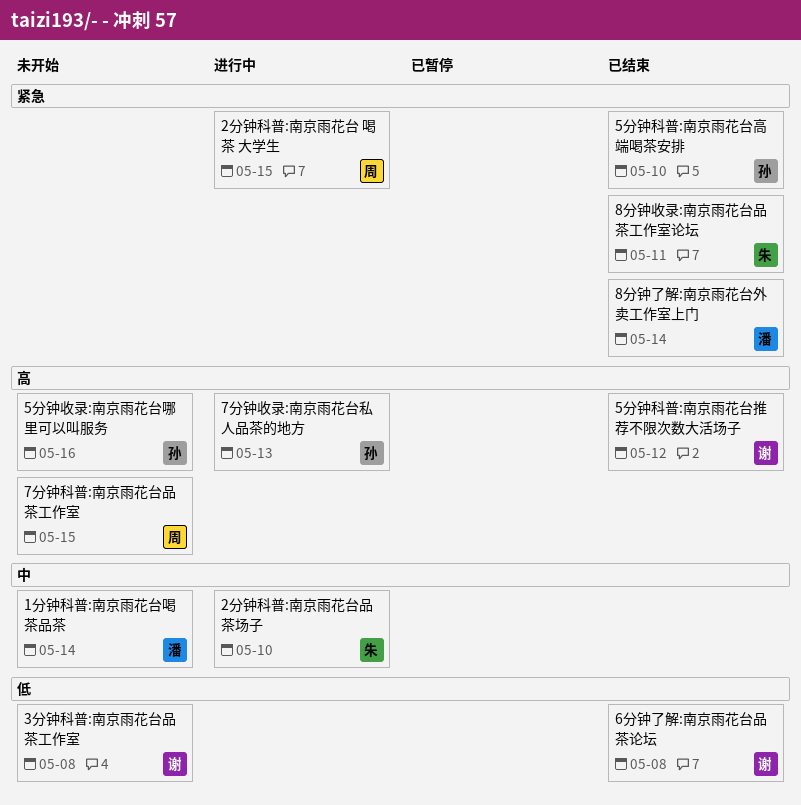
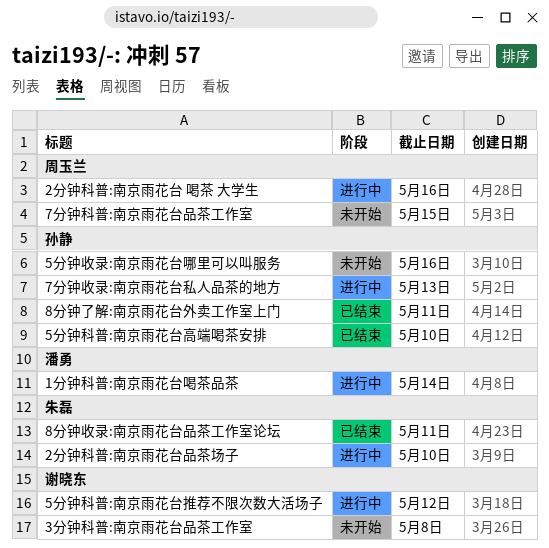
1分钟科普:南京雨花台喝茶品茶, status: 未开始 -> 进行中
2分钟科普:南京雨花台 喝茶 大学生, due: May 15 -> May 16
5分钟科普:南京雨花台推荐不限次数大活场子, status: 已结束 -> 进行中
6分钟了解:南京雨花台品茶论坛: present -> none
8分钟了解:南京雨花台外卖工作室上门, owner: 潘勇 -> 孙静
8分钟了解:南京雨花台外卖工作室上门, due: May 14 -> May 11

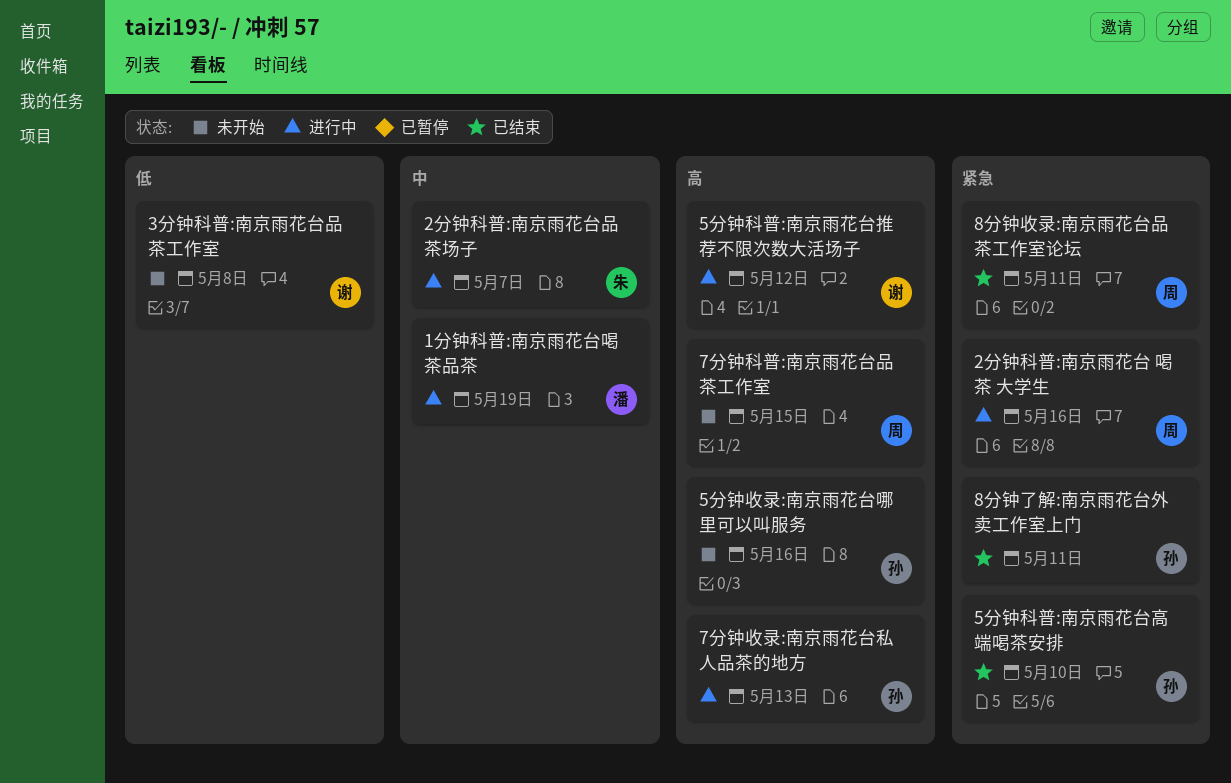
1分钟科普:南京雨花台喝茶品茶, due: May 14 -> May 19
2分钟科普:南京雨花台品茶场子, due: May 10 -> May 7
8分钟收录:南京雨花台品茶工作室论坛, owner: 朱磊 -> 周玉兰

